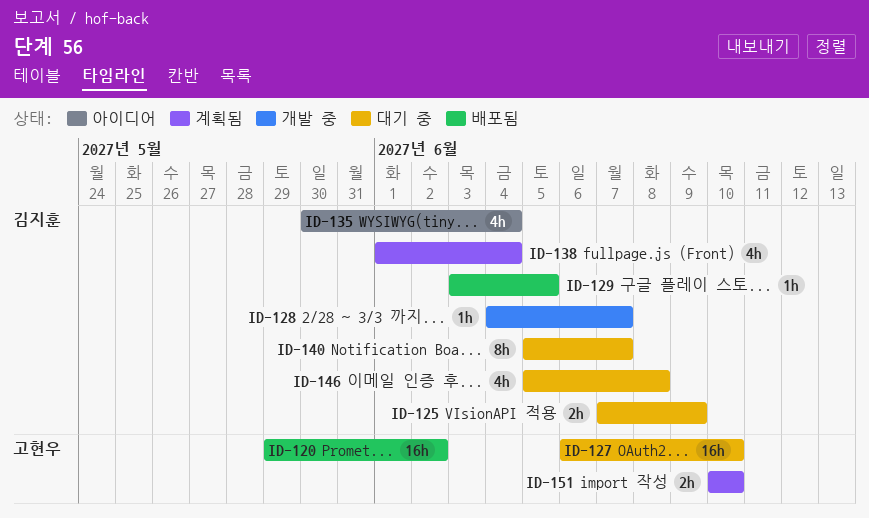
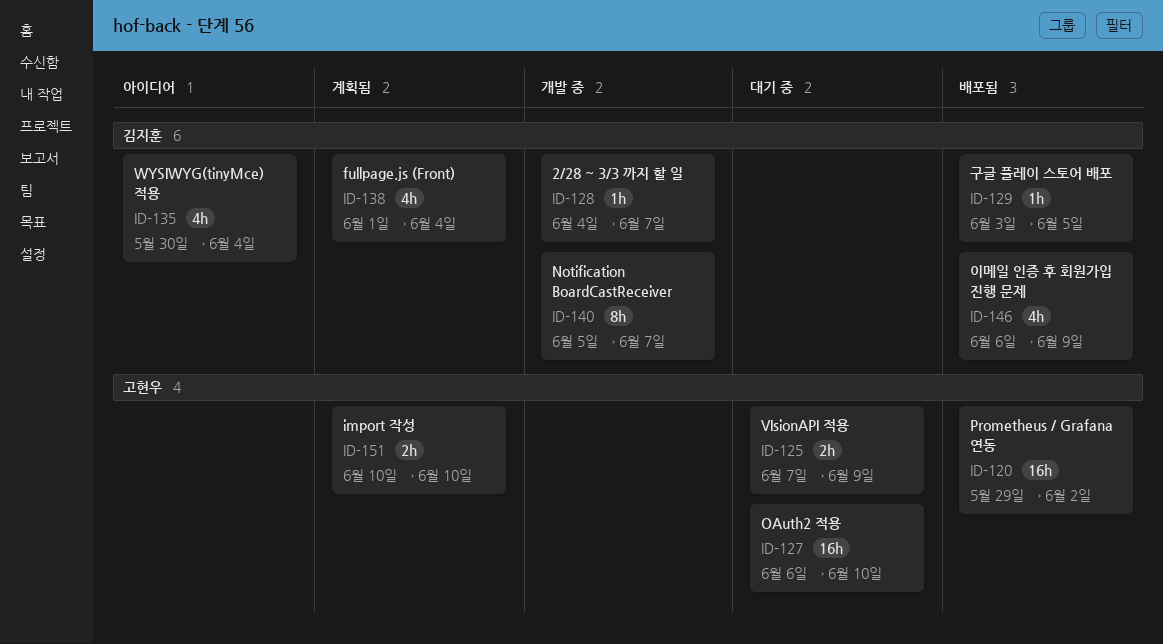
ID-125, owner: 김지훈 -> 고현우
ID-140, status: 대기 중 -> 개발 중
ID-146, status: 대기 중 -> 배포됨
ID-146, start: Jun 5 -> Jun 6
ID-146, due: Jun 8 -> Jun 9

